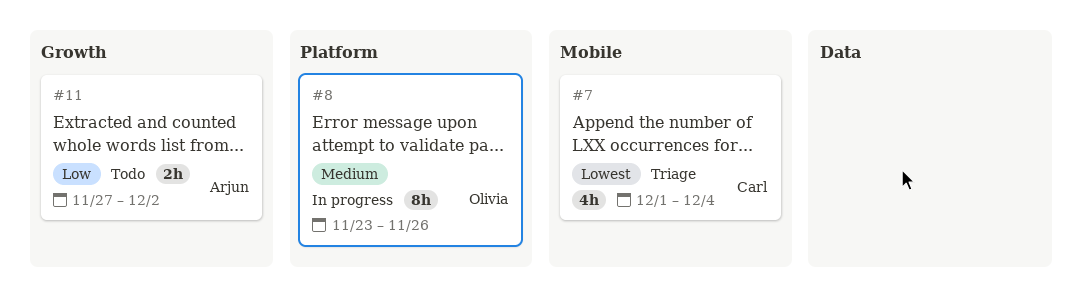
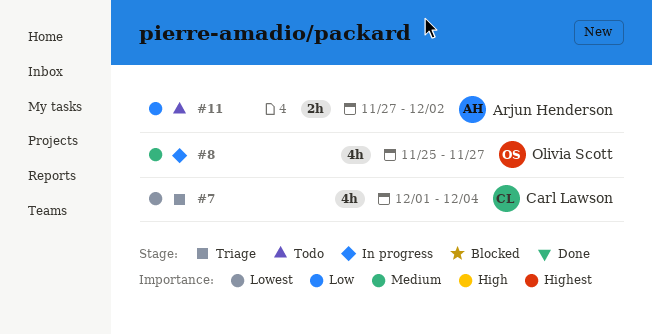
#8, estimate: 8h -> 4h
#8, start: Nov 23 -> Nov 25
#8, due: Nov 26 -> Nov 27

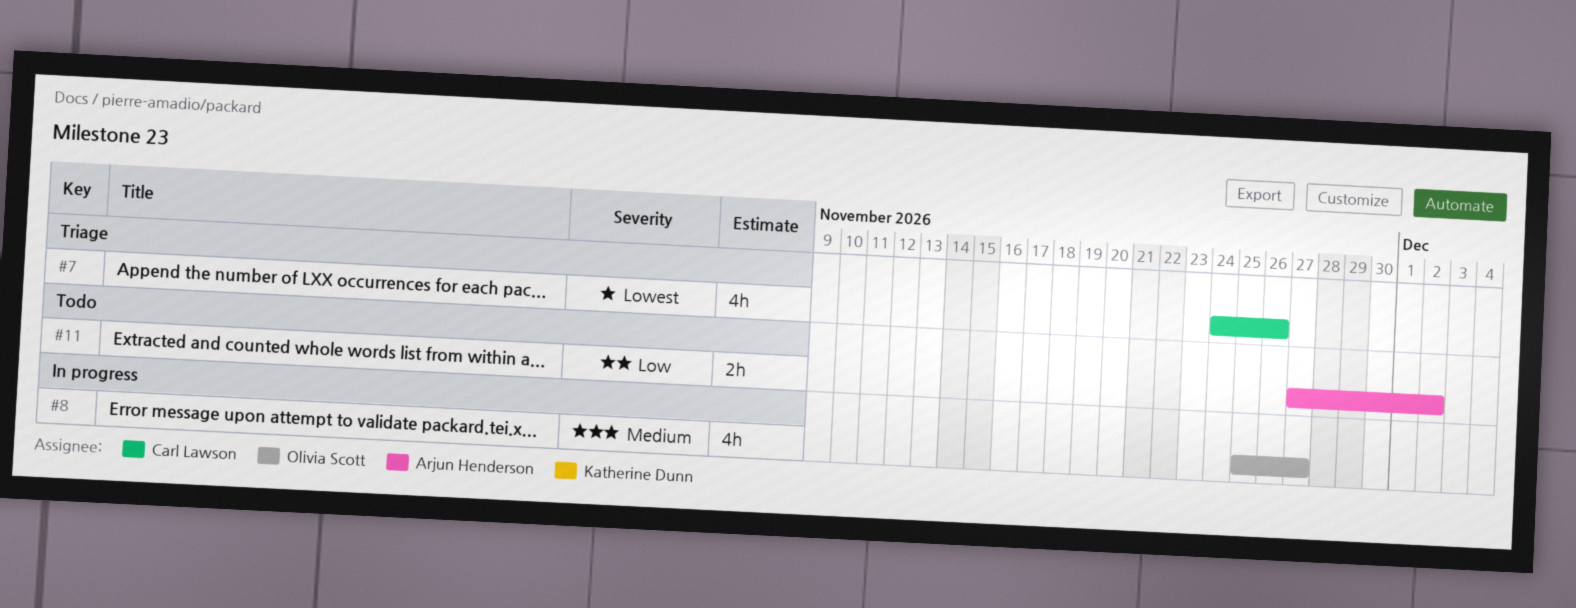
#7, start: Dec 1 -> Nov 24
#7, due: Dec 4 -> Nov 26

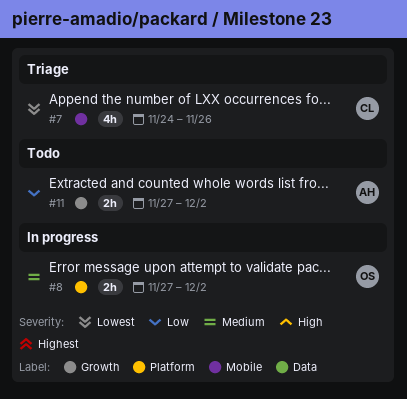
#8, estimate: 4h -> 2h
#8, start: Nov 25 -> Nov 27
#8, due: Nov 27 -> Dec 2

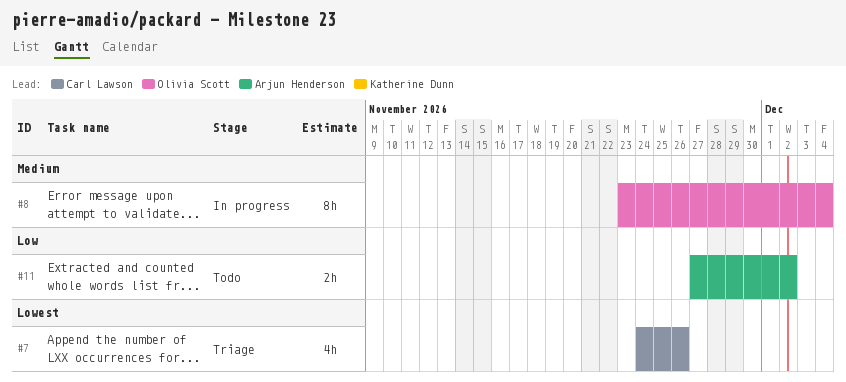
#8, estimate: 2h -> 8h
#8, start: Nov 27 -> Nov 23
#8, due: Dec 2 -> Dec 4

